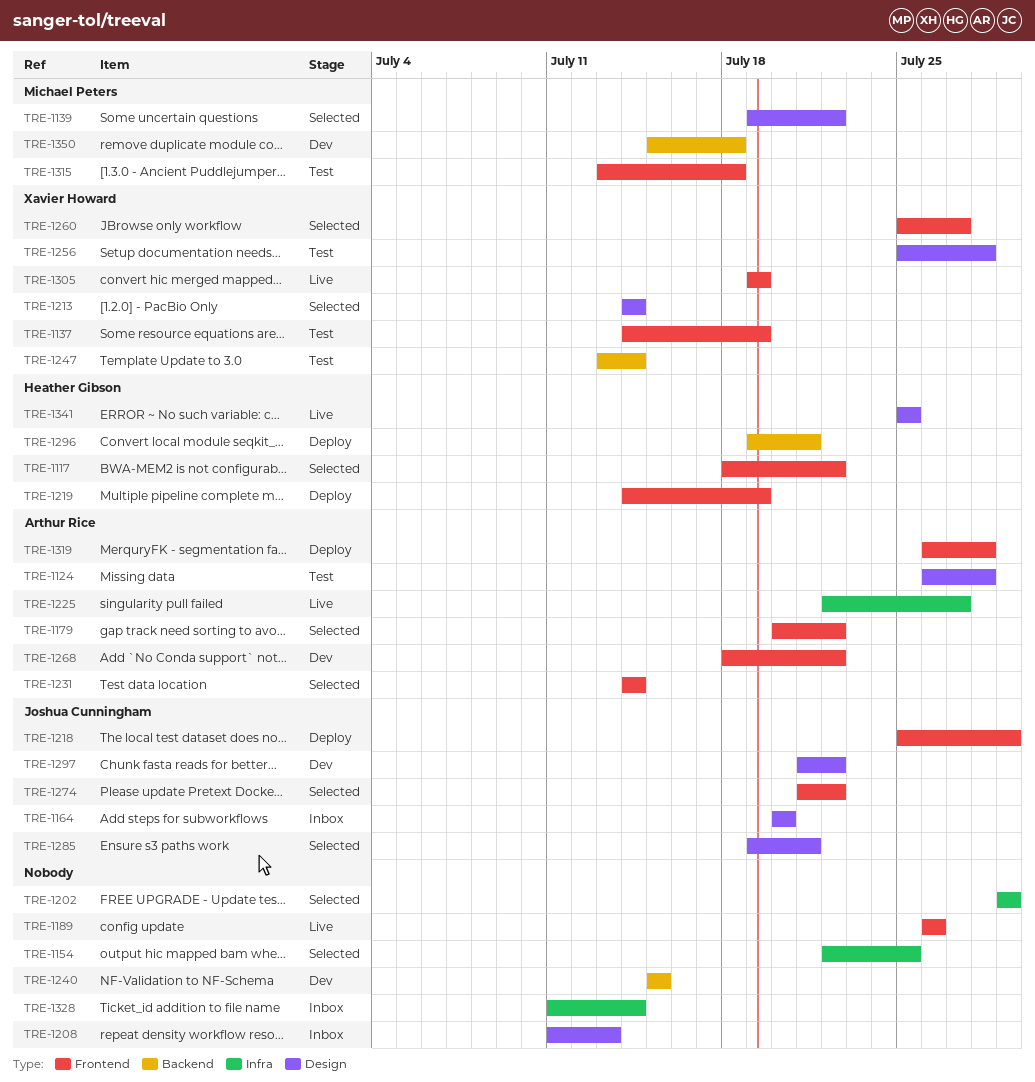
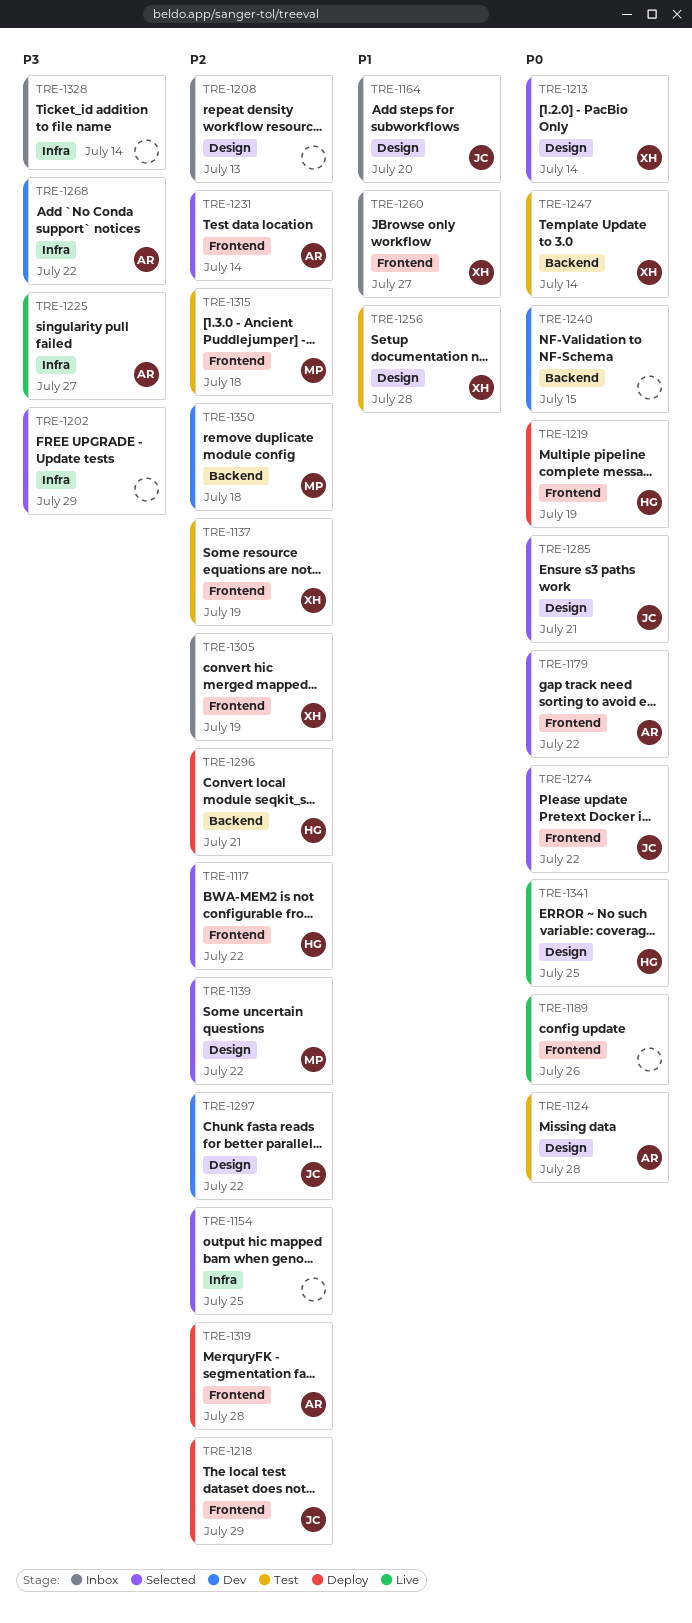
TRE-1260, status: Selected -> Inbox
TRE-1268, label: Frontend -> Infra
TRE-1305, status: Live -> Inbox

